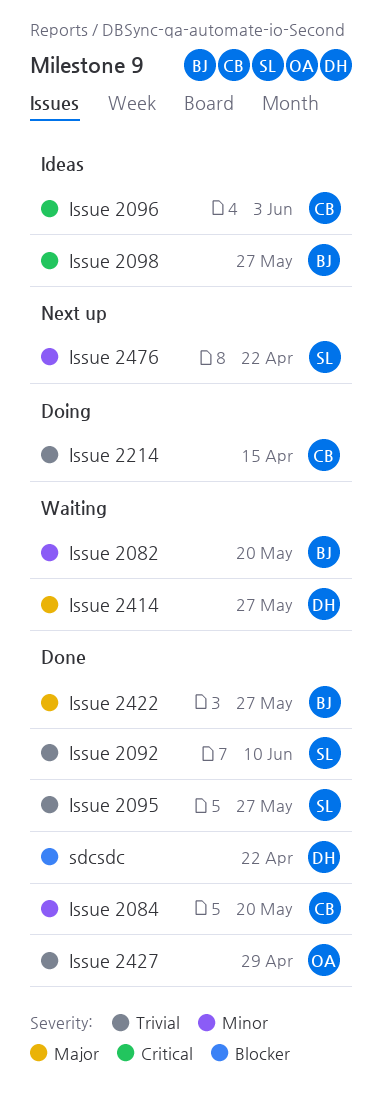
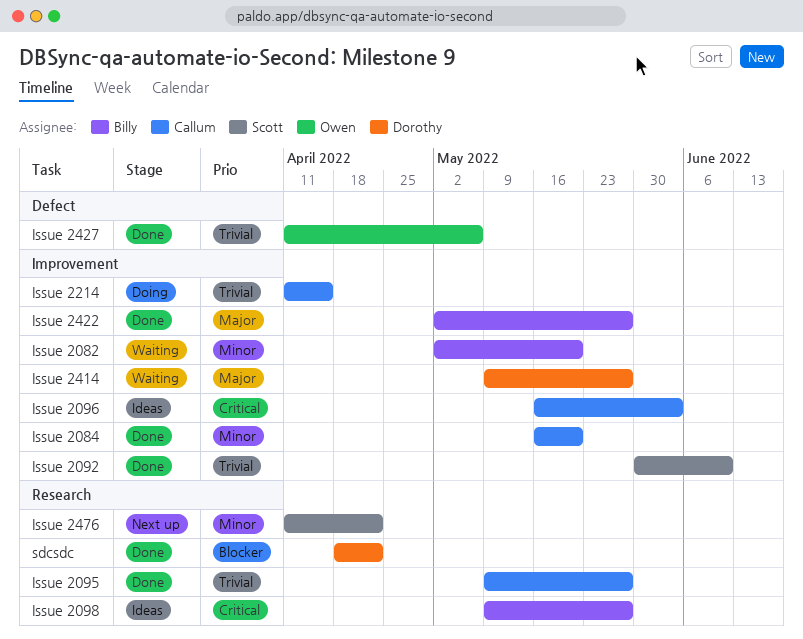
Issue 2095, owner: Scott -> Callum
Issue 2427, due: Apr 29 -> May 6

